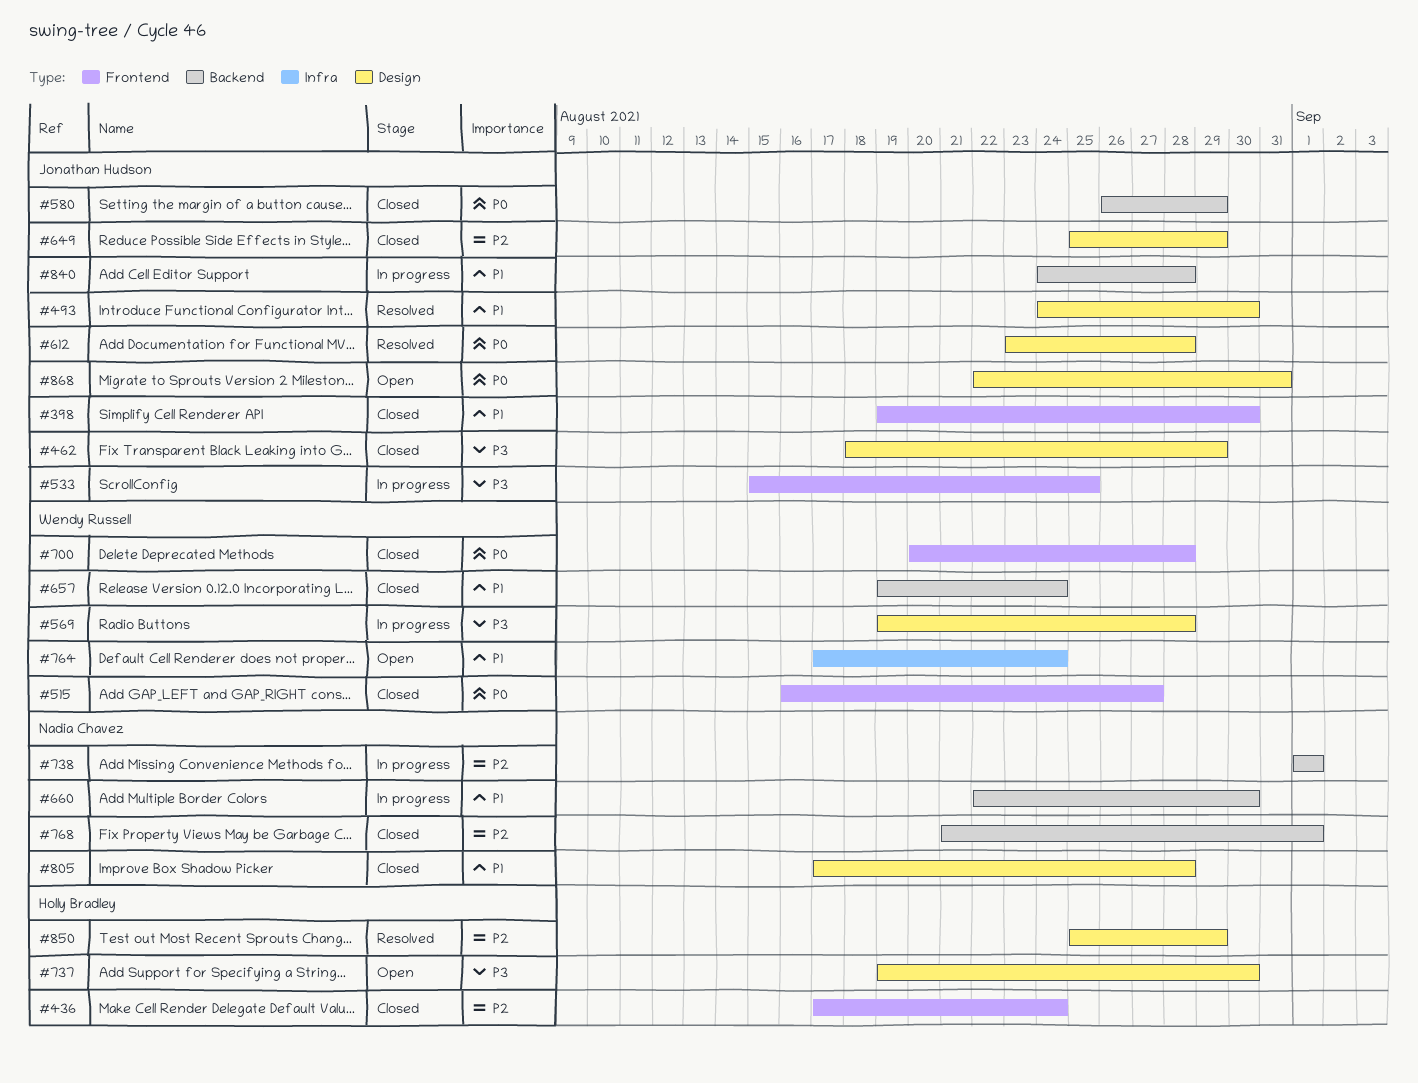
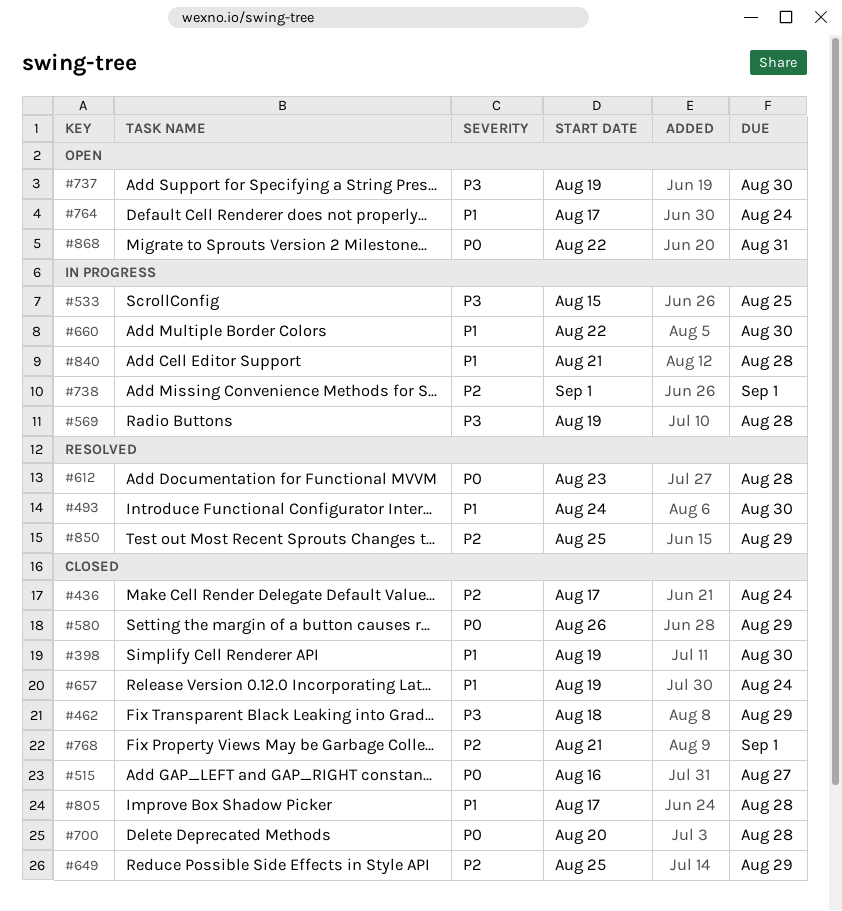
#840, start: Aug 24 -> Aug 21

